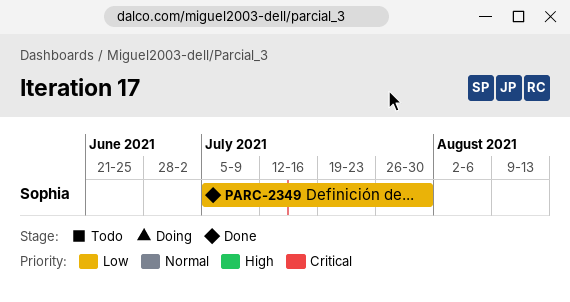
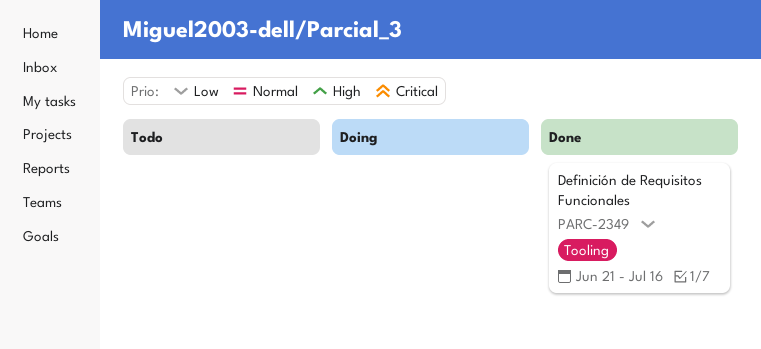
PARC-2349, start: Jul 5 -> Jun 21
PARC-2349, due: Jul 30 -> Jul 16

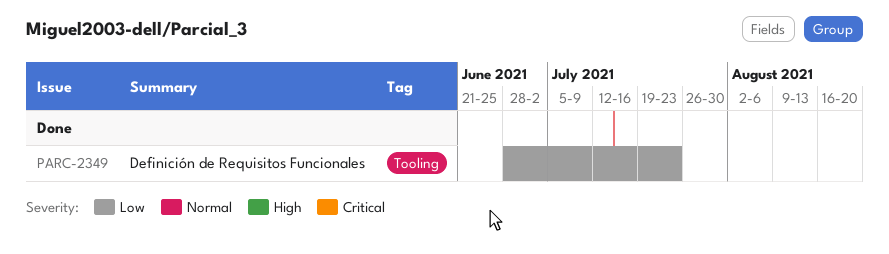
PARC-2349, start: Jun 21 -> Jun 28
PARC-2349, due: Jul 16 -> Jul 23

